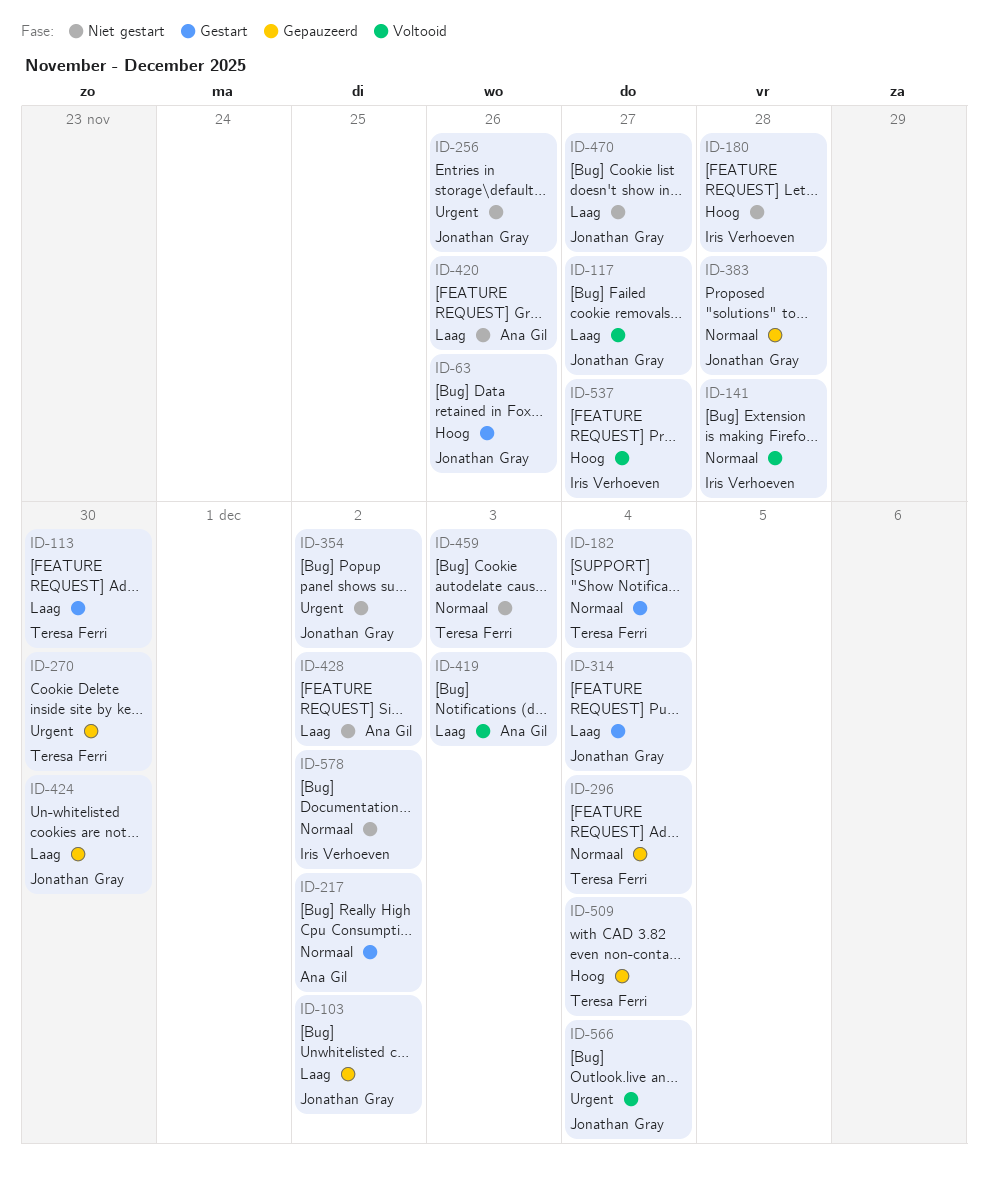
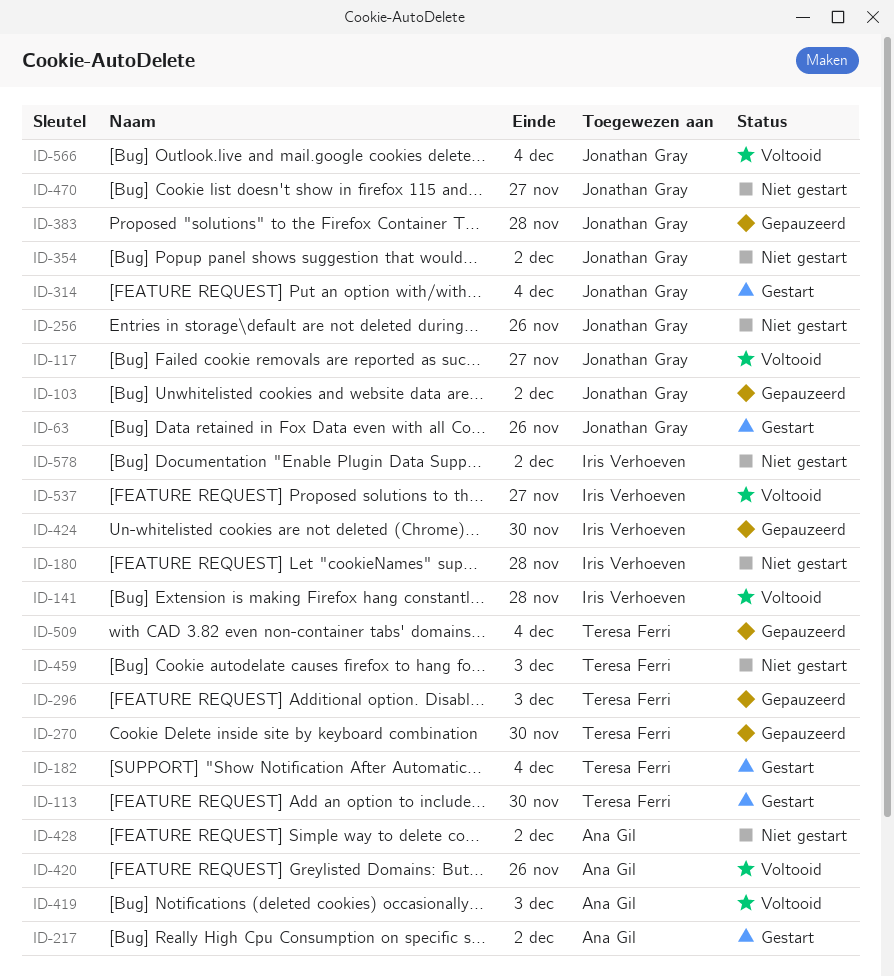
ID-296, due: Dec 4 -> Dec 3
ID-420, status: Niet gestart -> Voltooid
ID-424, owner: Jonathan Gray -> Iris Verhoeven

